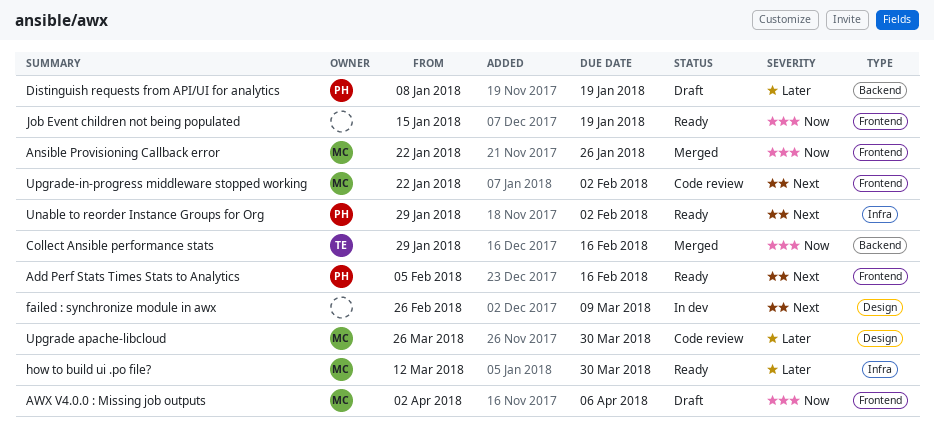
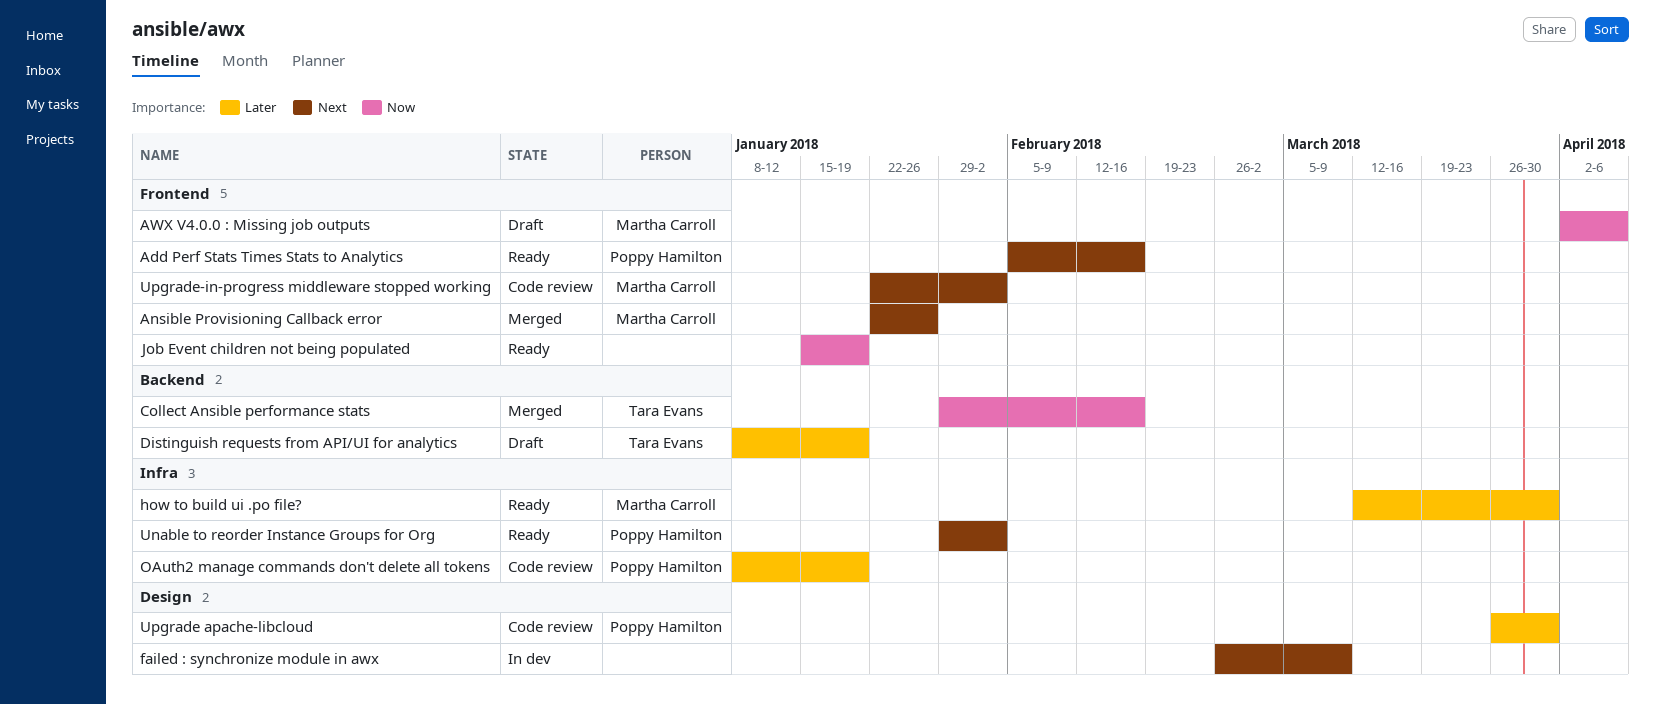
Ansible Provisioning Callback error, priority: Now -> Next
Distinguish requests from API/UI for analytics, owner: Poppy Hamilton -> Tara Evans
OAuth2 manage commands don't delete all tokens: none -> present
Upgrade apache-libcloud, owner: Martha Carroll -> Poppy Hamilton

